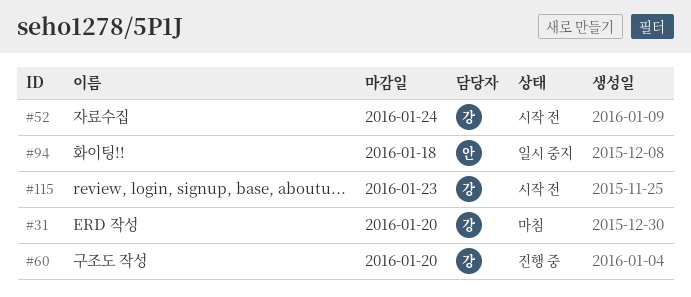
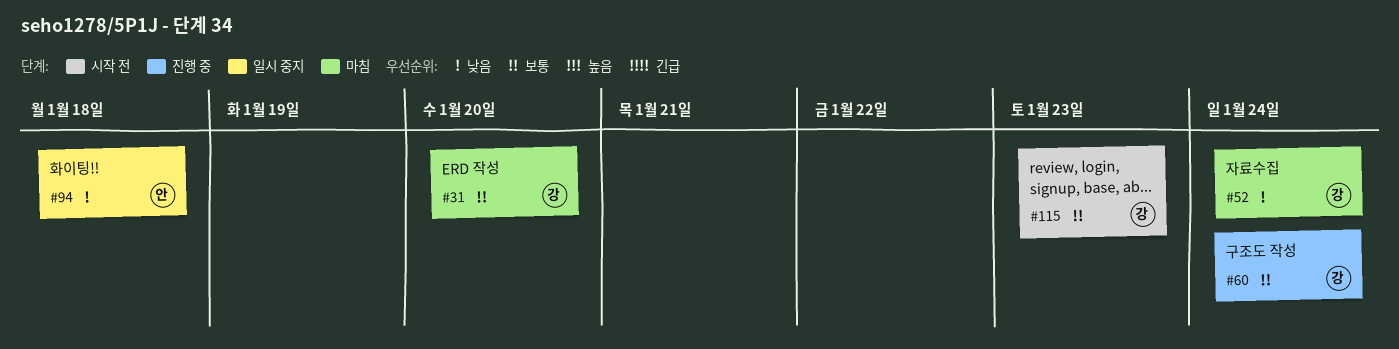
#52, status: 시작 전 -> 마침
#60, due: Jan 20 -> Jan 24

